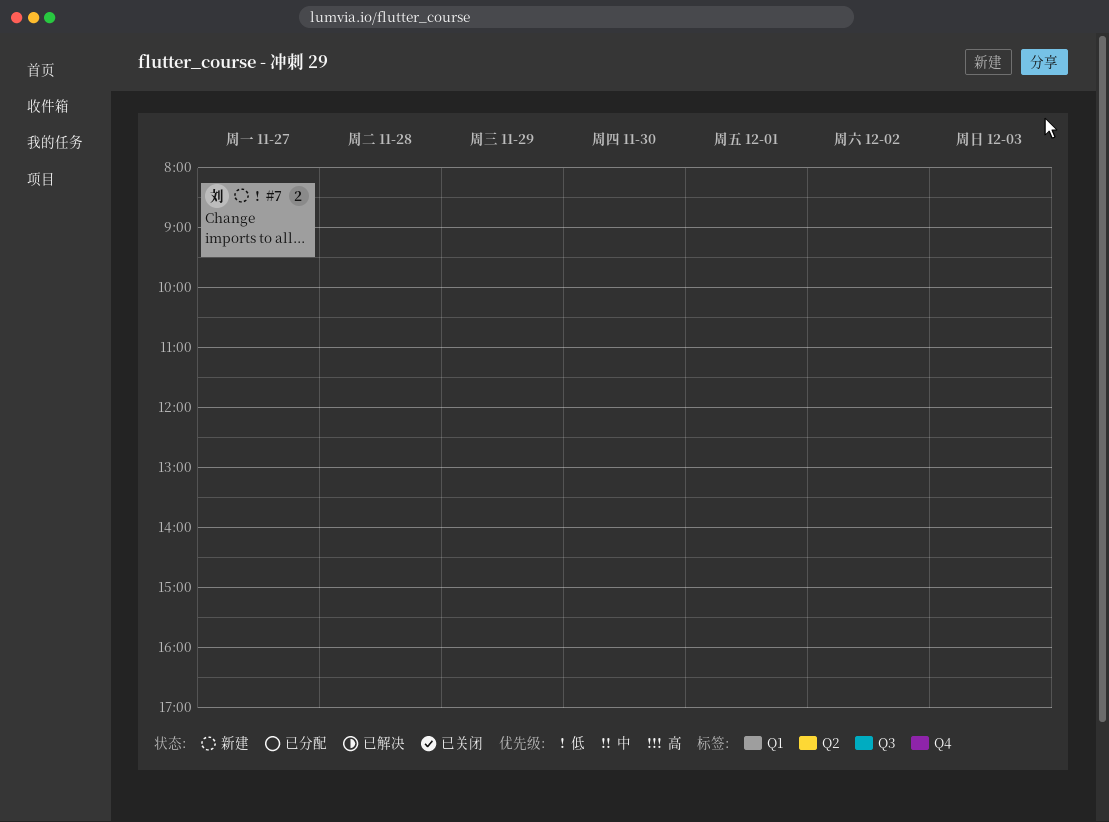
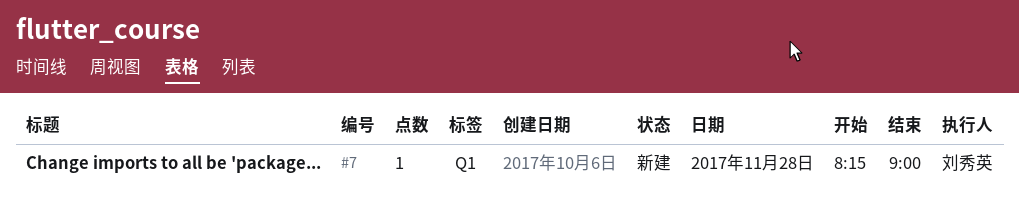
#7, estimate: 2 -> 1
#7, day: Nov 27 -> Nov 28
#7, ends: 09:30 -> 09:00

